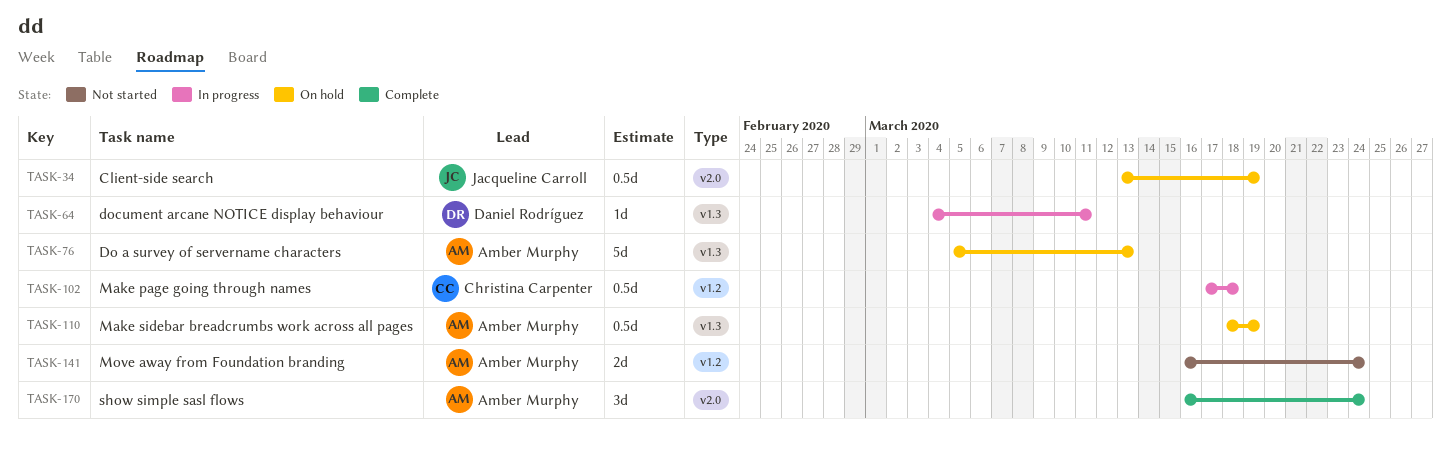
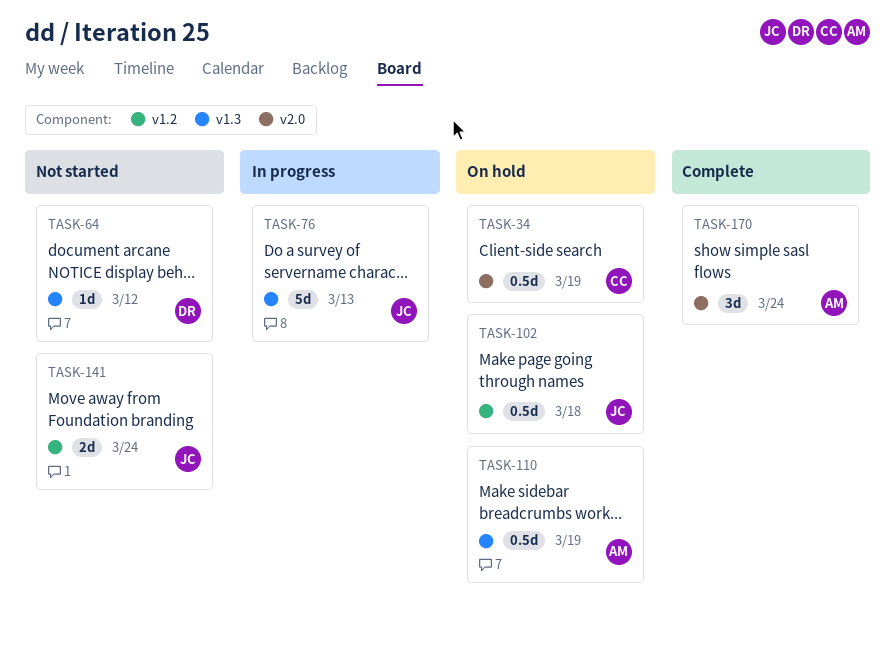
TASK-34, owner: Jacqueline Carroll -> Christina Carpenter
TASK-64, status: In progress -> Not started
TASK-64, due: Mar 11 -> Mar 12
TASK-76, status: On hold -> In progress
TASK-76, owner: Amber Murphy -> Jacqueline Carroll
TASK-102, status: In progress -> On hold
TASK-102, owner: Christina Carpenter -> Jacqueline Carroll
TASK-141, owner: Amber Murphy -> Jacqueline Carroll

